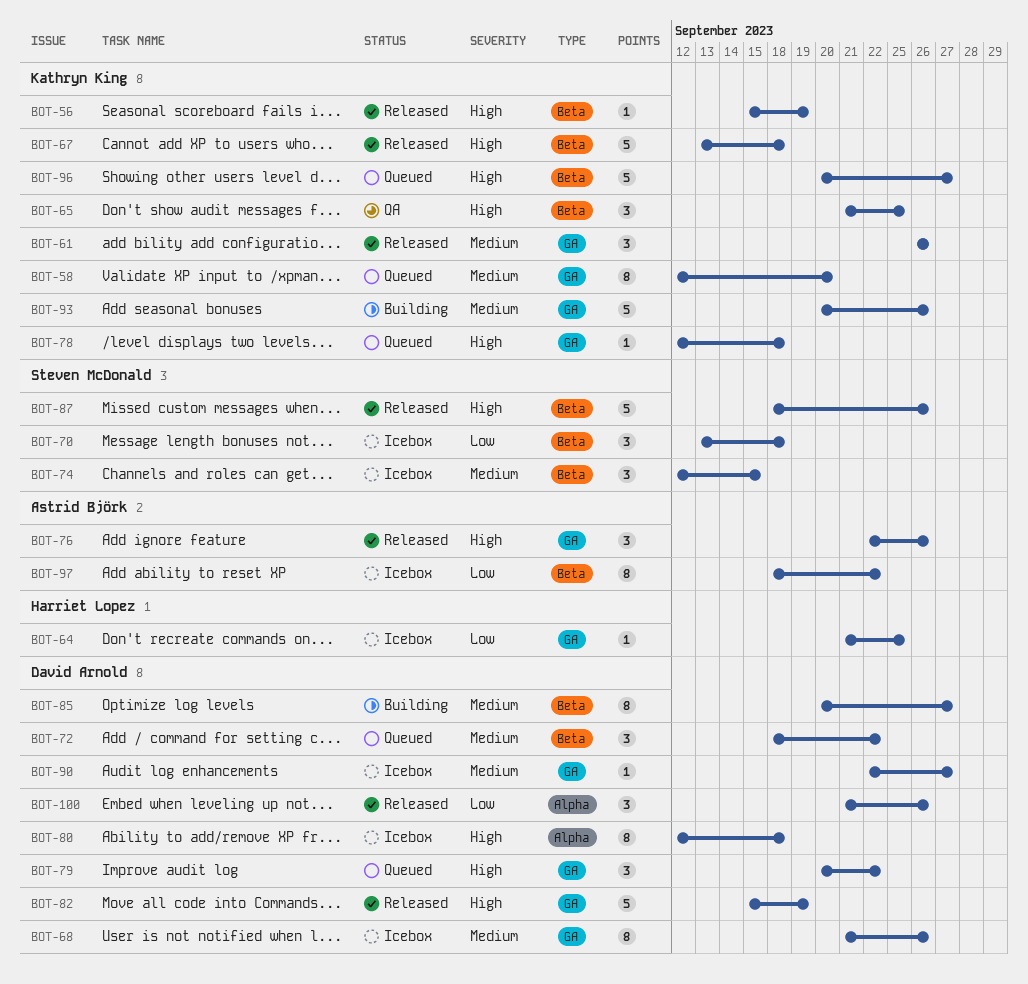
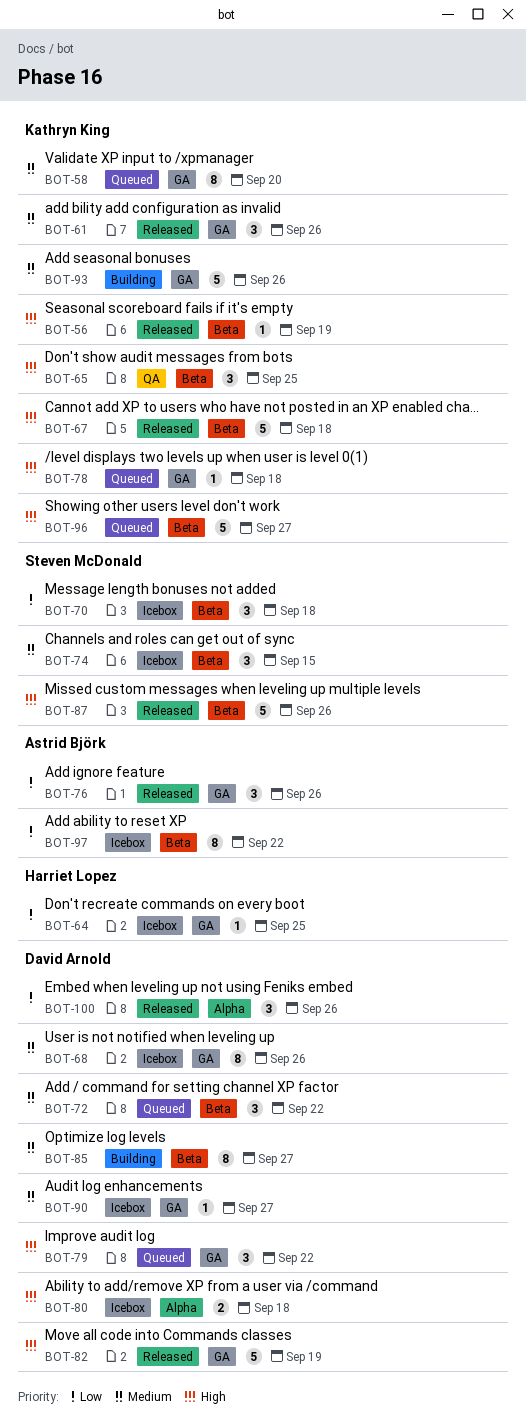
BOT-76, priority: High -> Low
BOT-80, estimate: 8 -> 2

